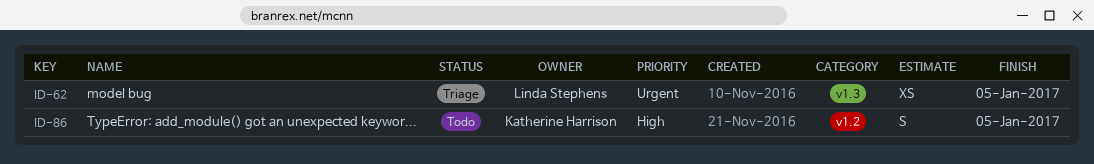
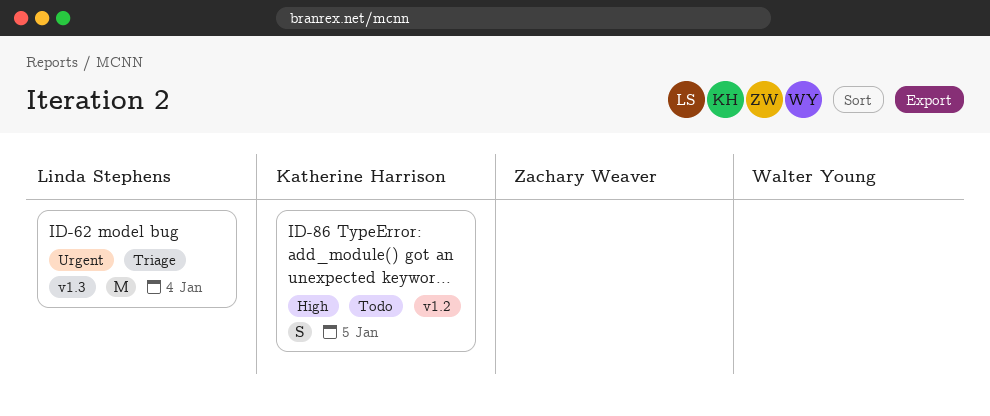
ID-62, estimate: XS -> M
ID-62, due: Jan 5 -> Jan 4

